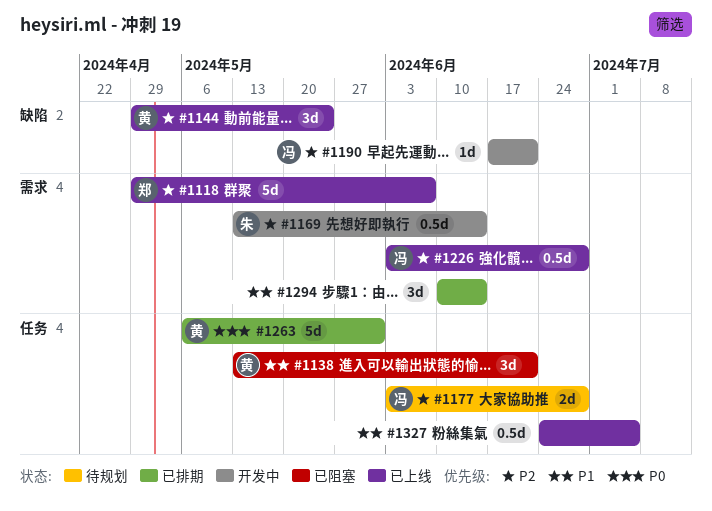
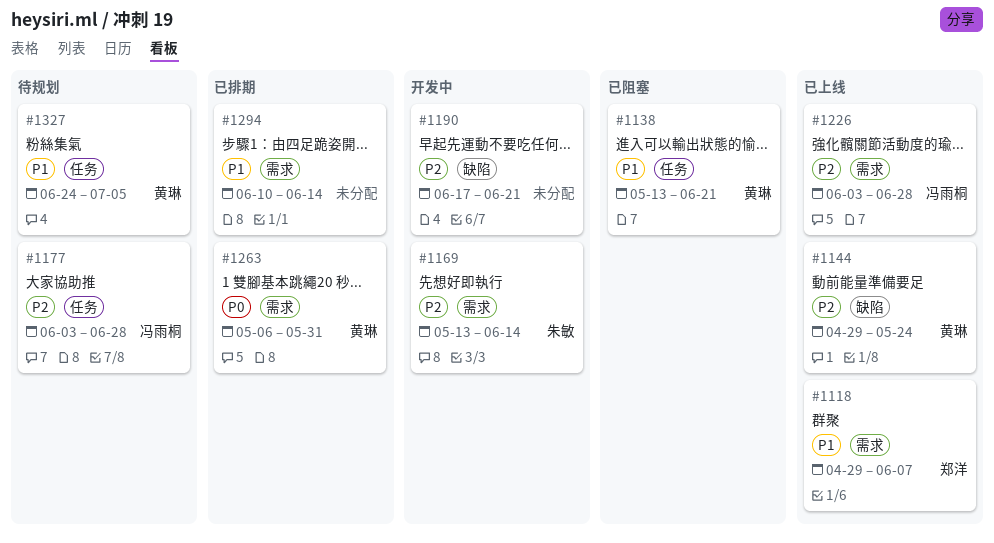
#1118, priority: P2 -> P1
#1190, owner: 冯雨桐 -> none
#1263, label: 任务 -> 需求
#1327, status: 已上线 -> 待规划
#1327, owner: none -> 黄琳

